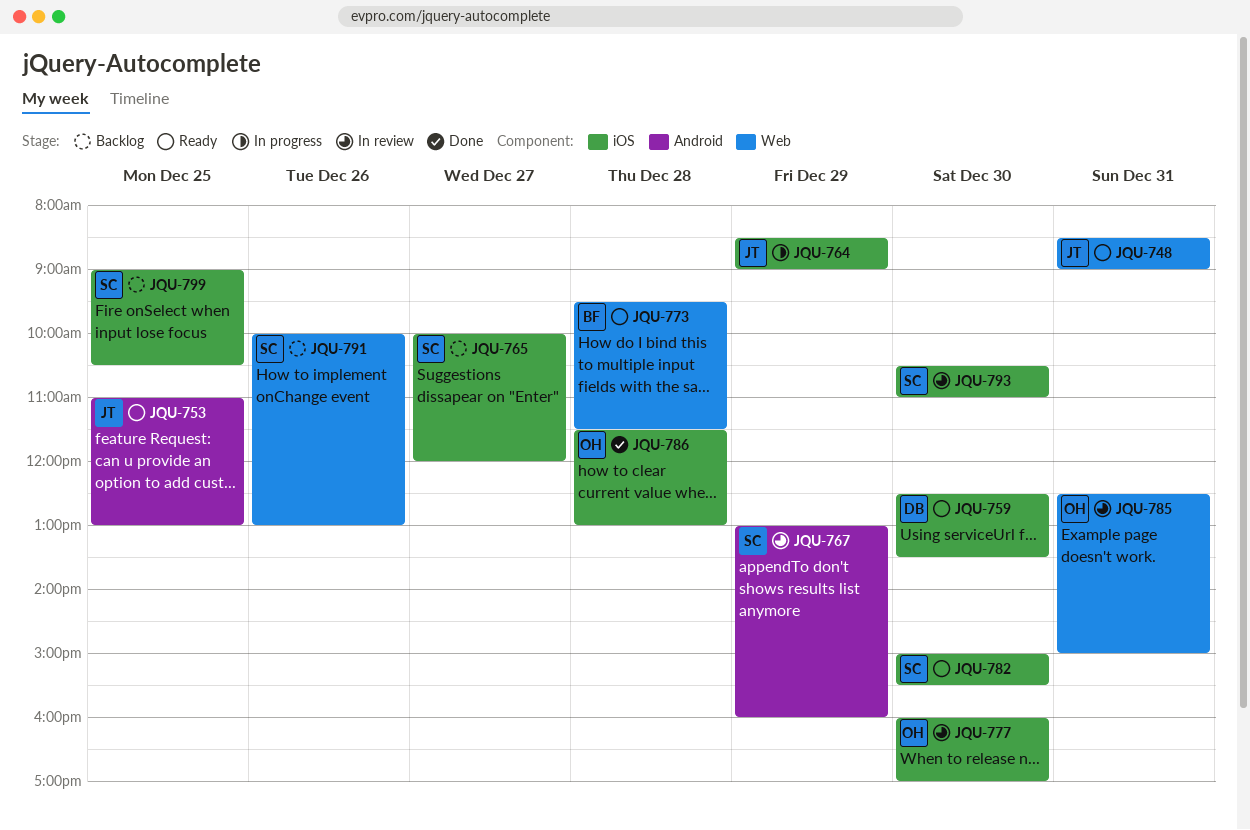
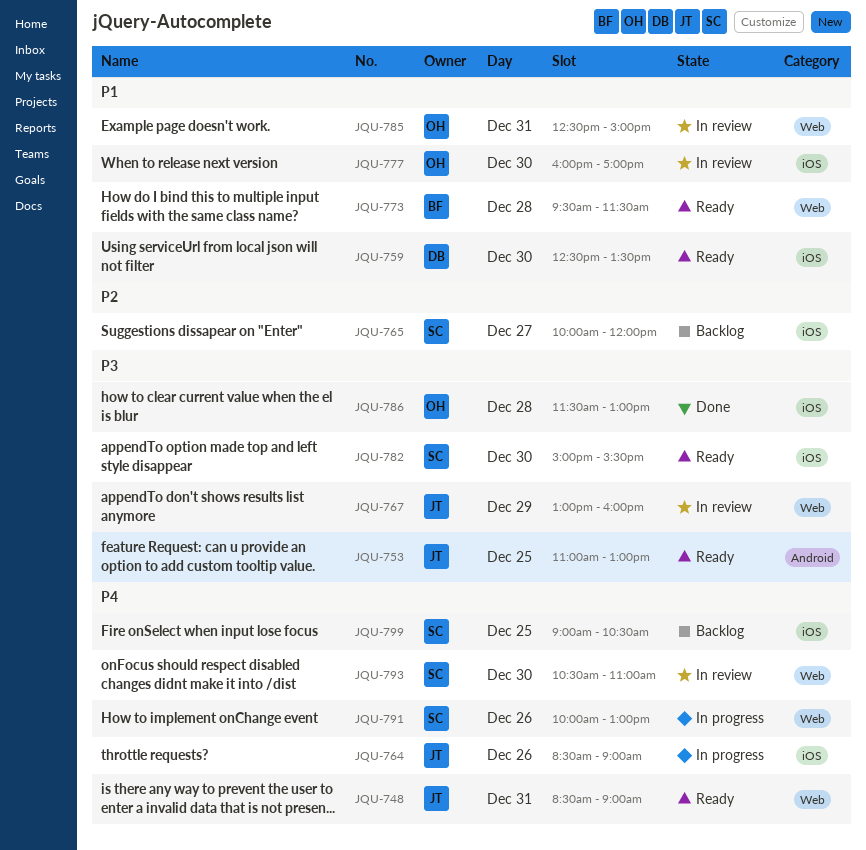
JQU-764, day: Dec 29 -> Dec 26
JQU-767, owner: SC -> JT
JQU-767, label: Android -> Web
JQU-791, status: Backlog -> In progress
JQU-793, label: iOS -> Web

